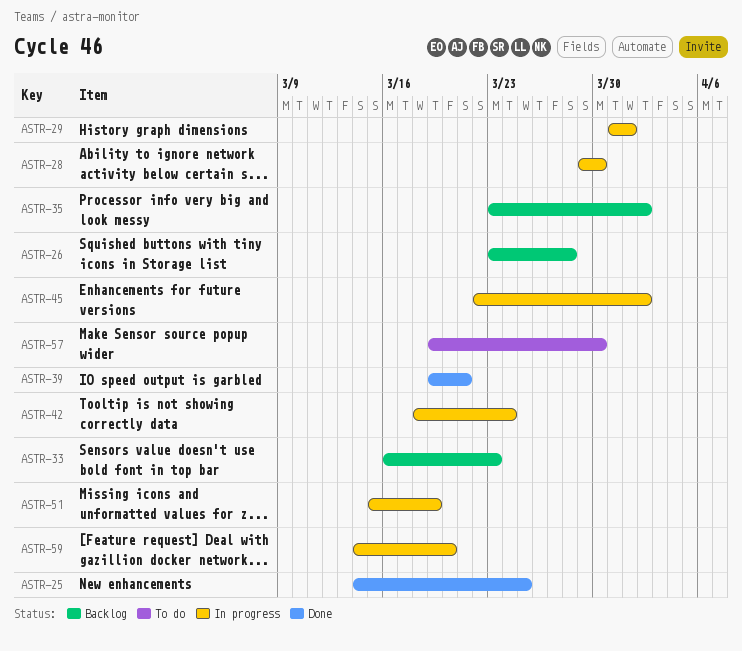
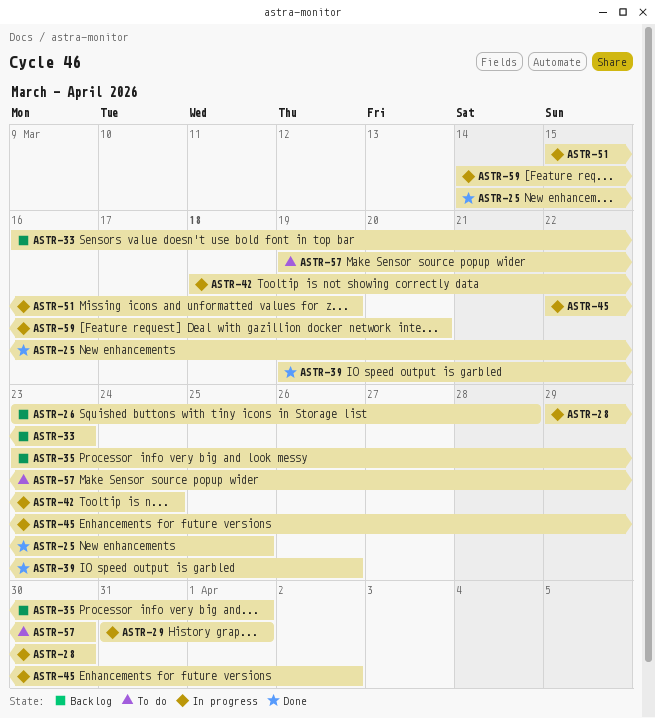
ASTR-35, due: Apr 2 -> Apr 1
ASTR-39, due: Mar 21 -> Mar 26

